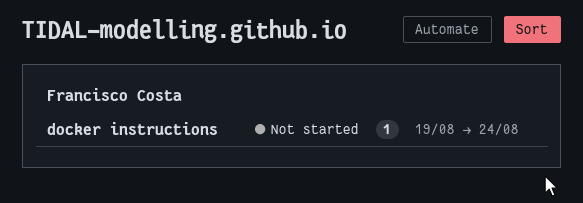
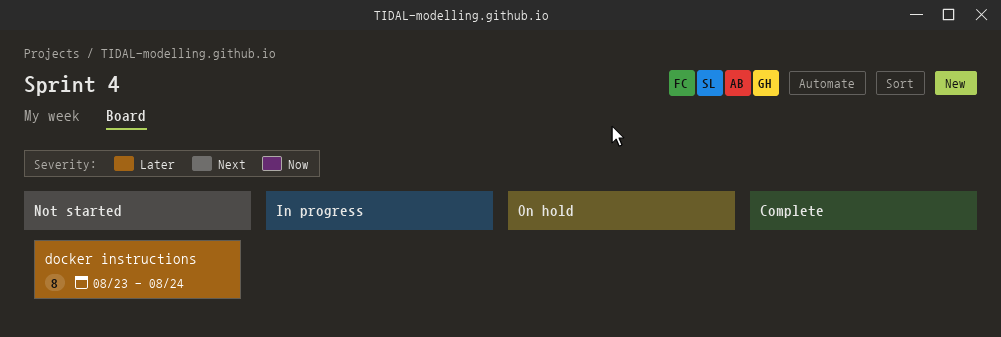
docker instructions, estimate: 1 -> 8
docker instructions, start: Aug 19 -> Aug 23

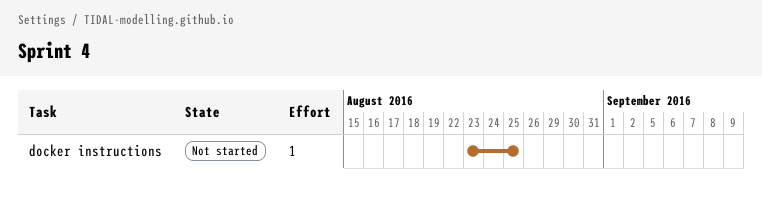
docker instructions, estimate: 8 -> 1
docker instructions, due: Aug 24 -> Aug 25

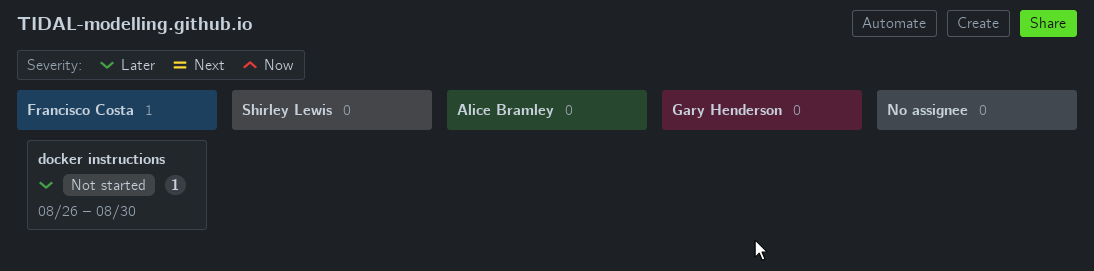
docker instructions, start: Aug 23 -> Aug 26
docker instructions, due: Aug 25 -> Aug 30

